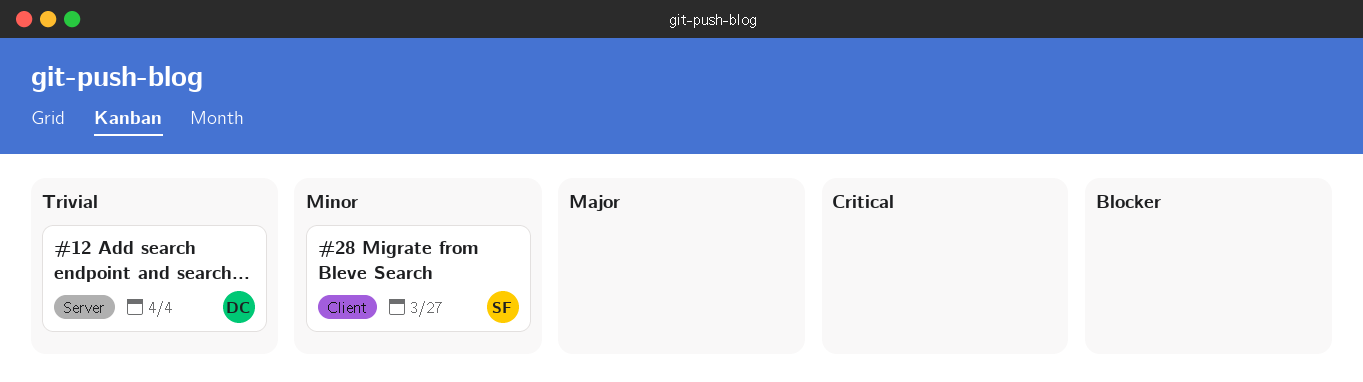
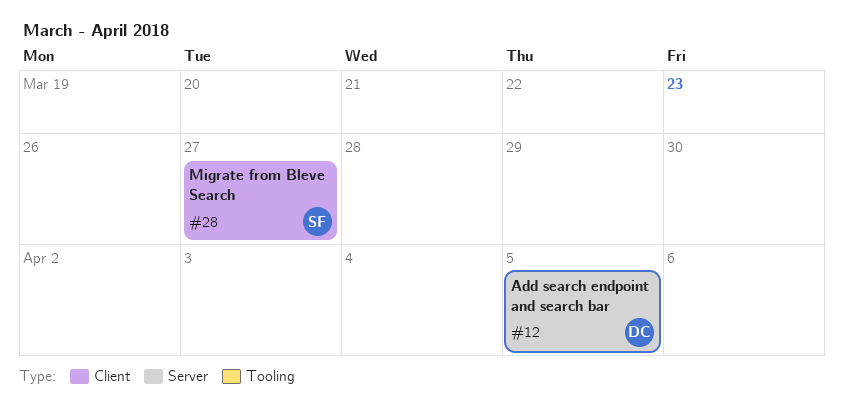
#12, due: Apr 4 -> Apr 5

